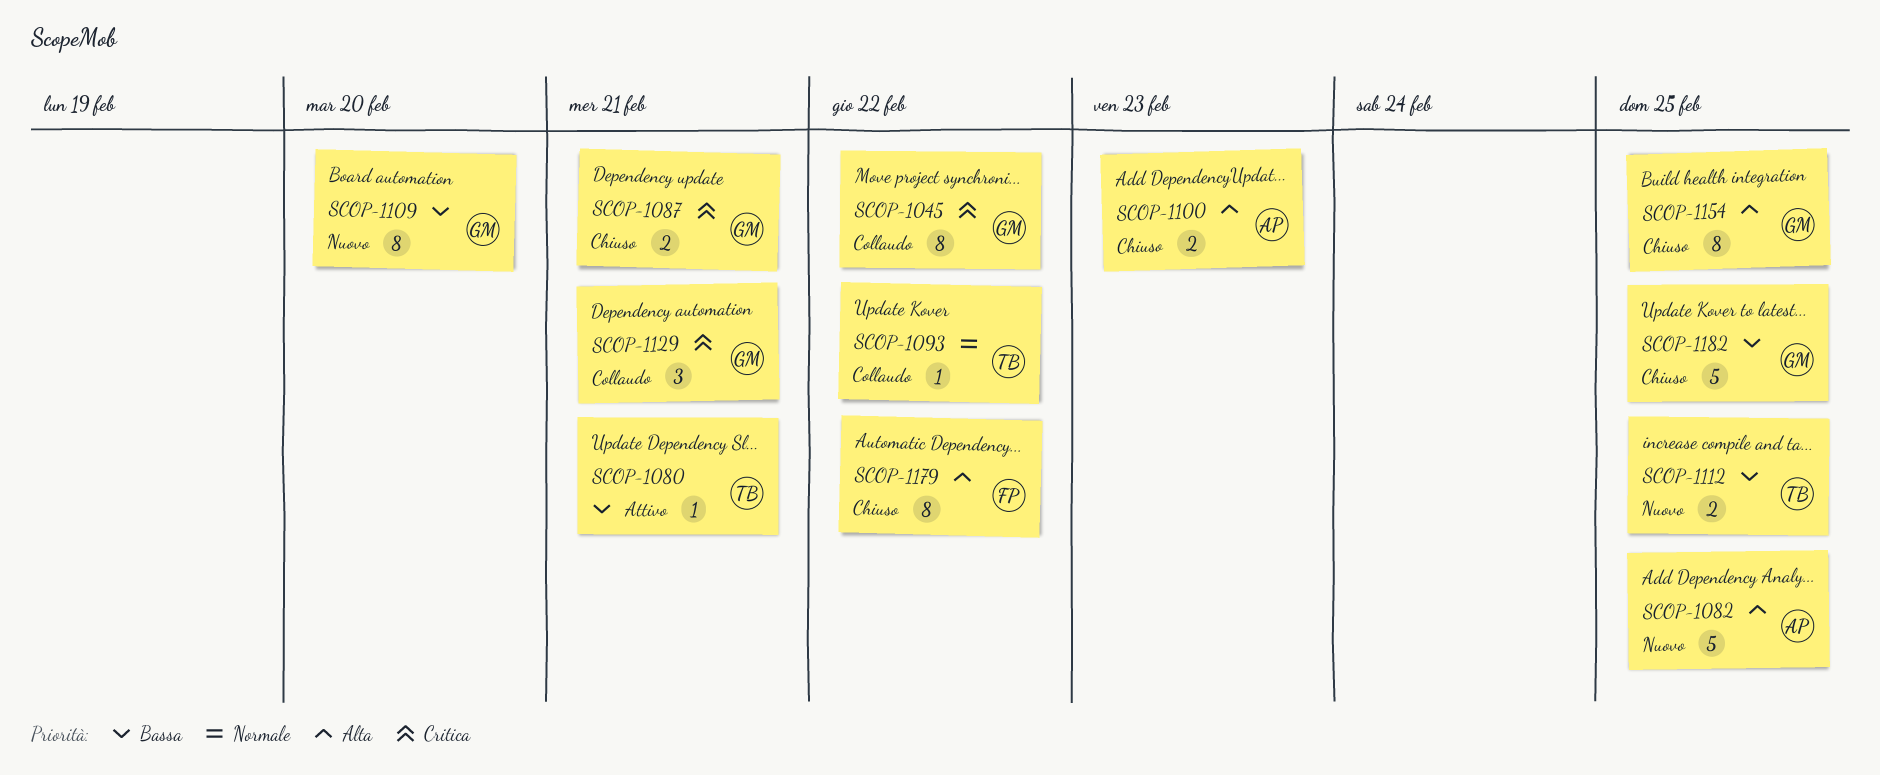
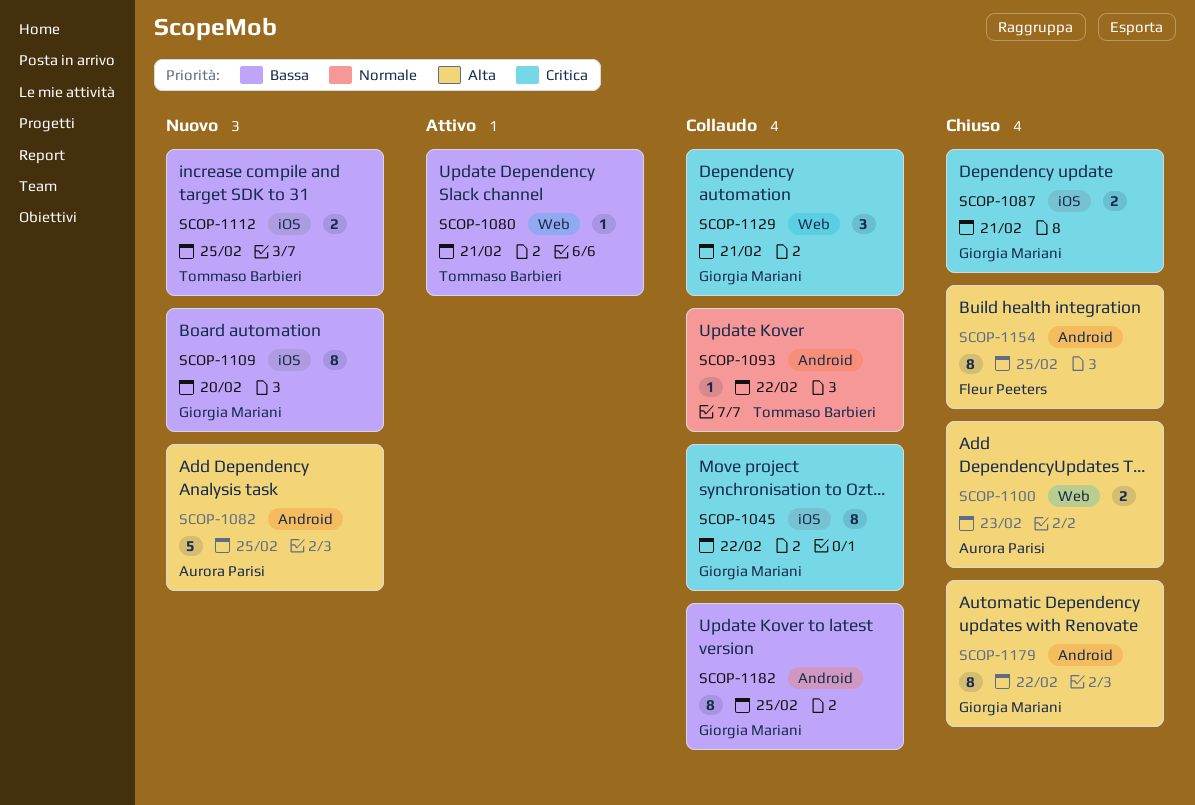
SCOP-1154, owner: Giorgia Mariani -> Fleur Peeters
SCOP-1179, owner: Fleur Peeters -> Giorgia Mariani
SCOP-1182, status: Chiuso -> Collaudo
SCOP-1182, estimate: 5 -> 8

